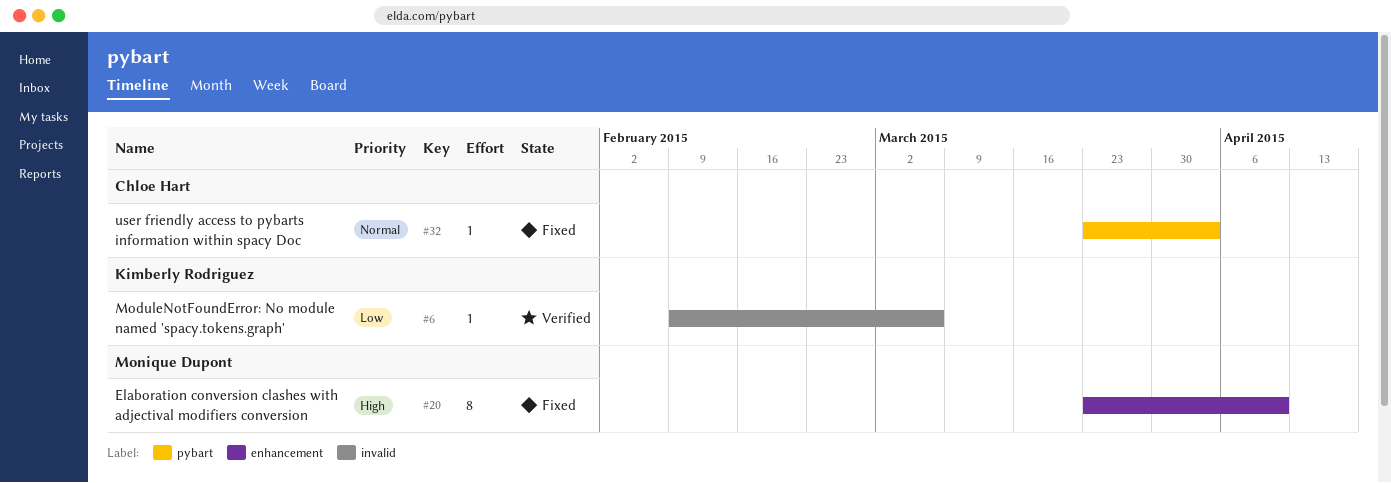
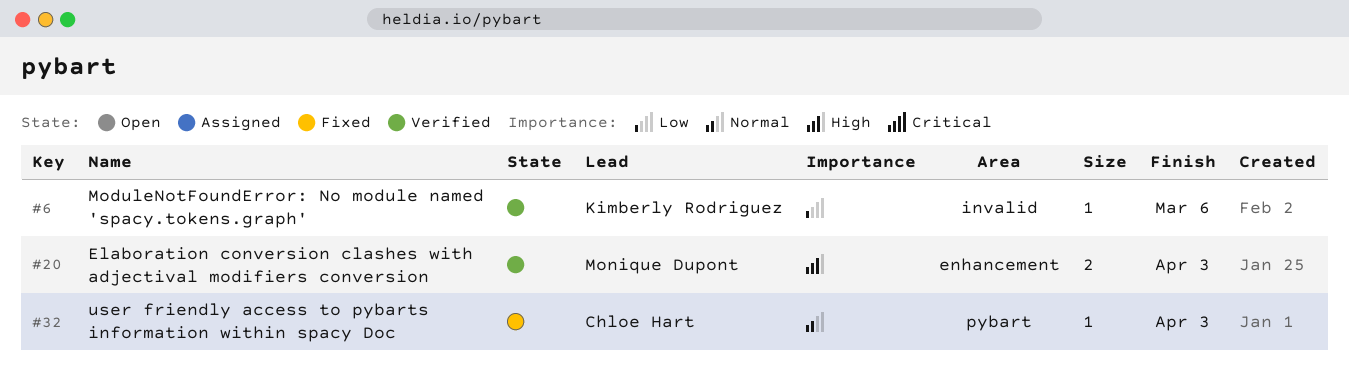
#20, status: Fixed -> Verified
#20, estimate: 8 -> 2
#20, due: Apr 10 -> Apr 3

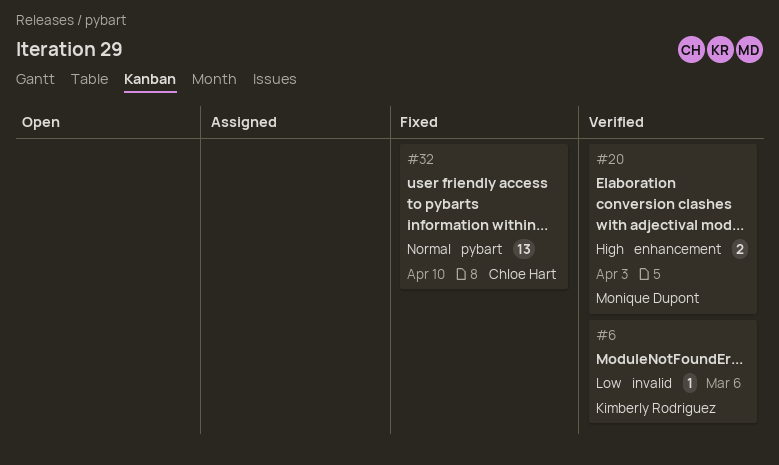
#32, estimate: 1 -> 13
#32, due: Apr 3 -> Apr 10

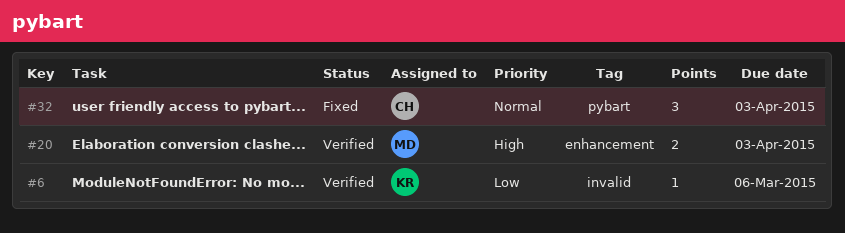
#32, estimate: 13 -> 3
#32, due: Apr 10 -> Apr 3

